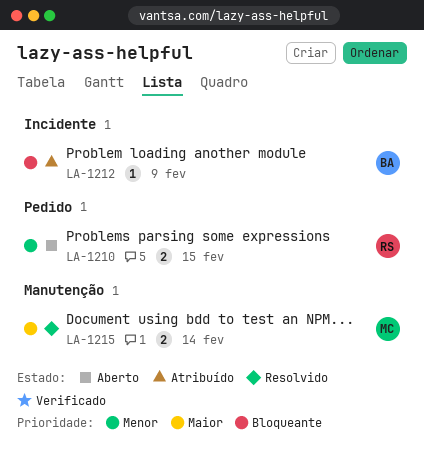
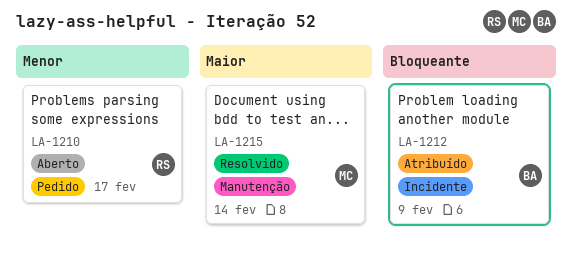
LA-1210, due: Feb 15 -> Feb 17

